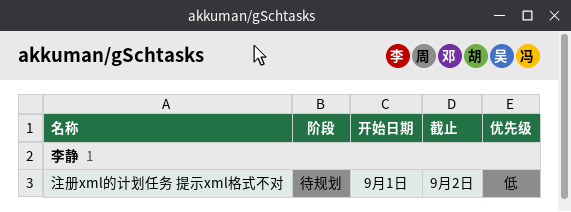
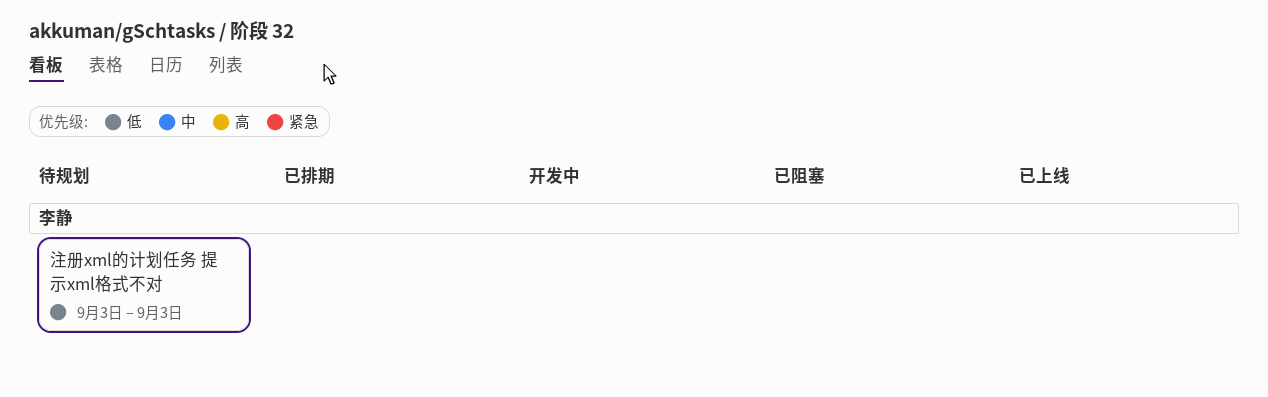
注册xml的计划任务 提示xml格式不对, start: Sep 1 -> Sep 3
注册xml的计划任务 提示xml格式不对, due: Sep 2 -> Sep 3

